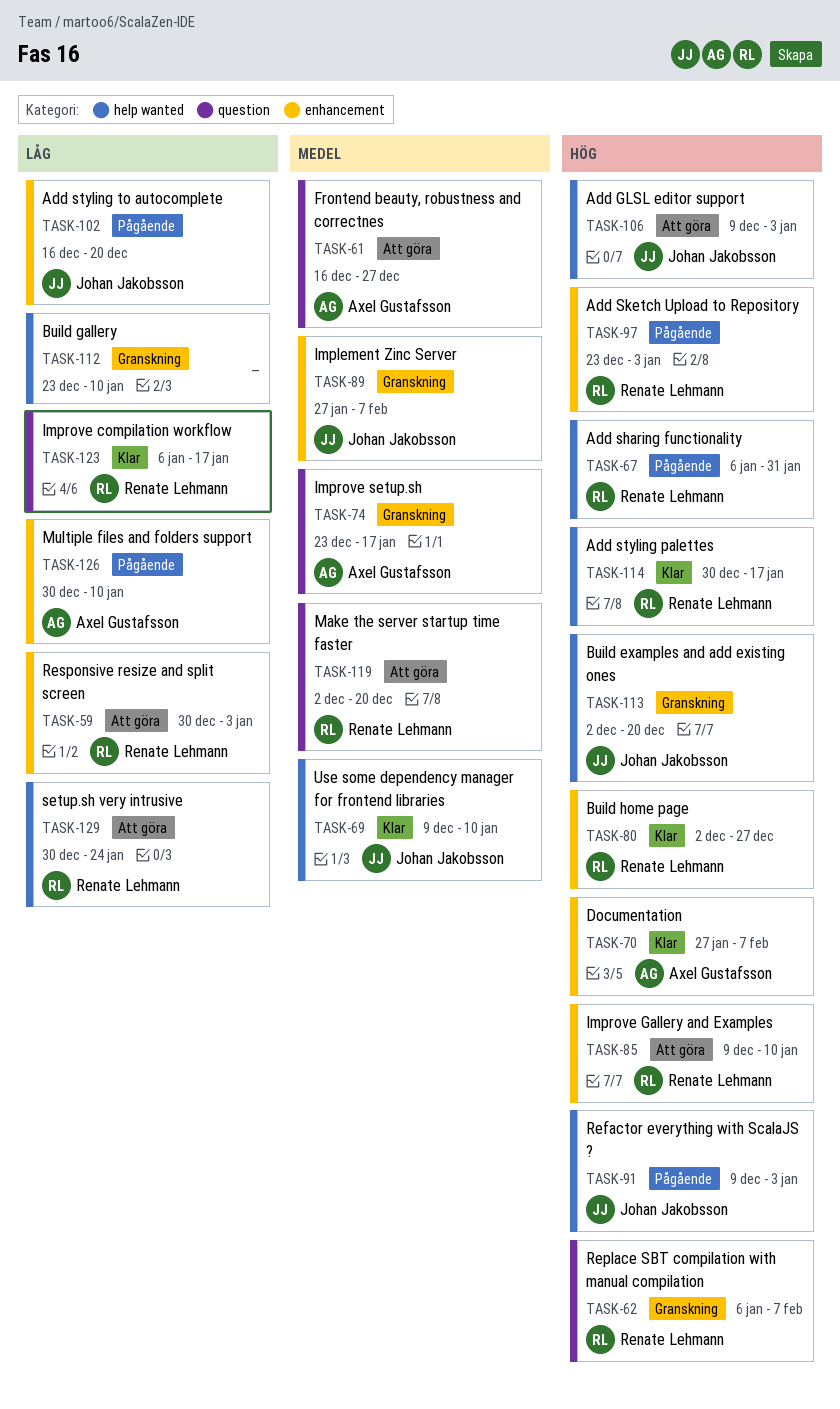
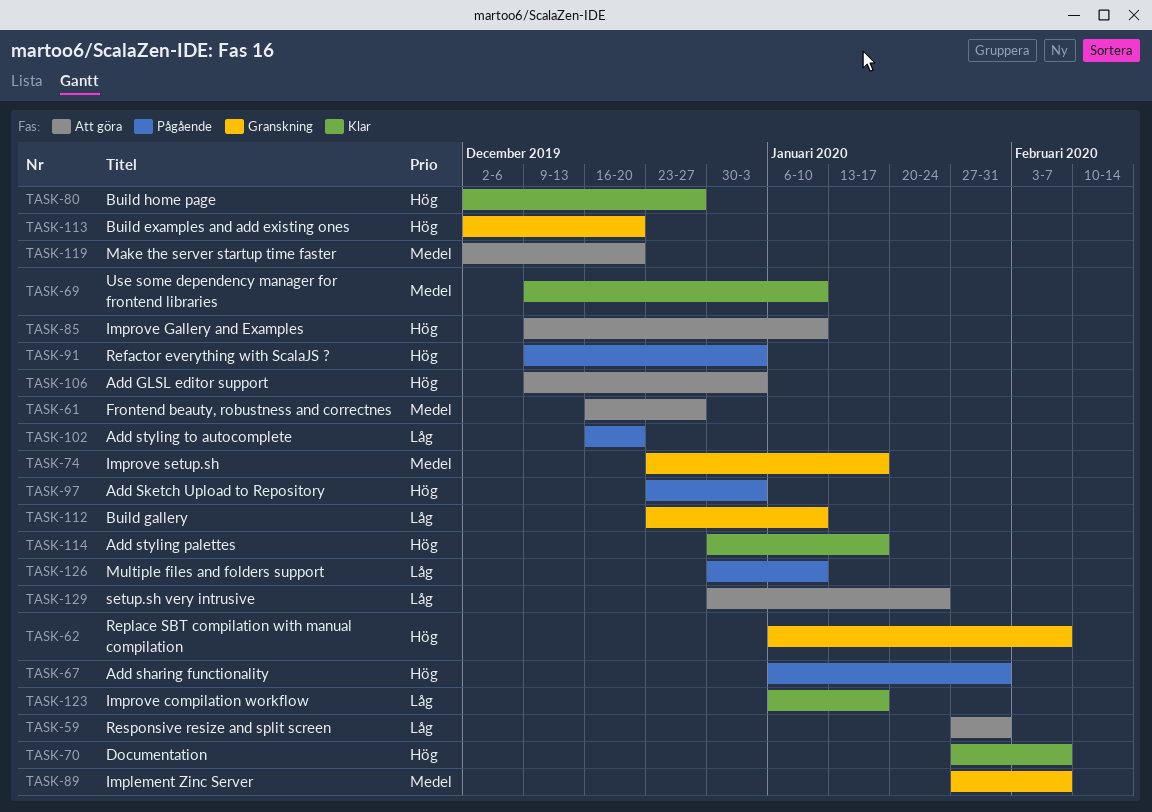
TASK-59, start: Dec 30 -> Jan 27
TASK-59, due: Jan 3 -> Jan 31

